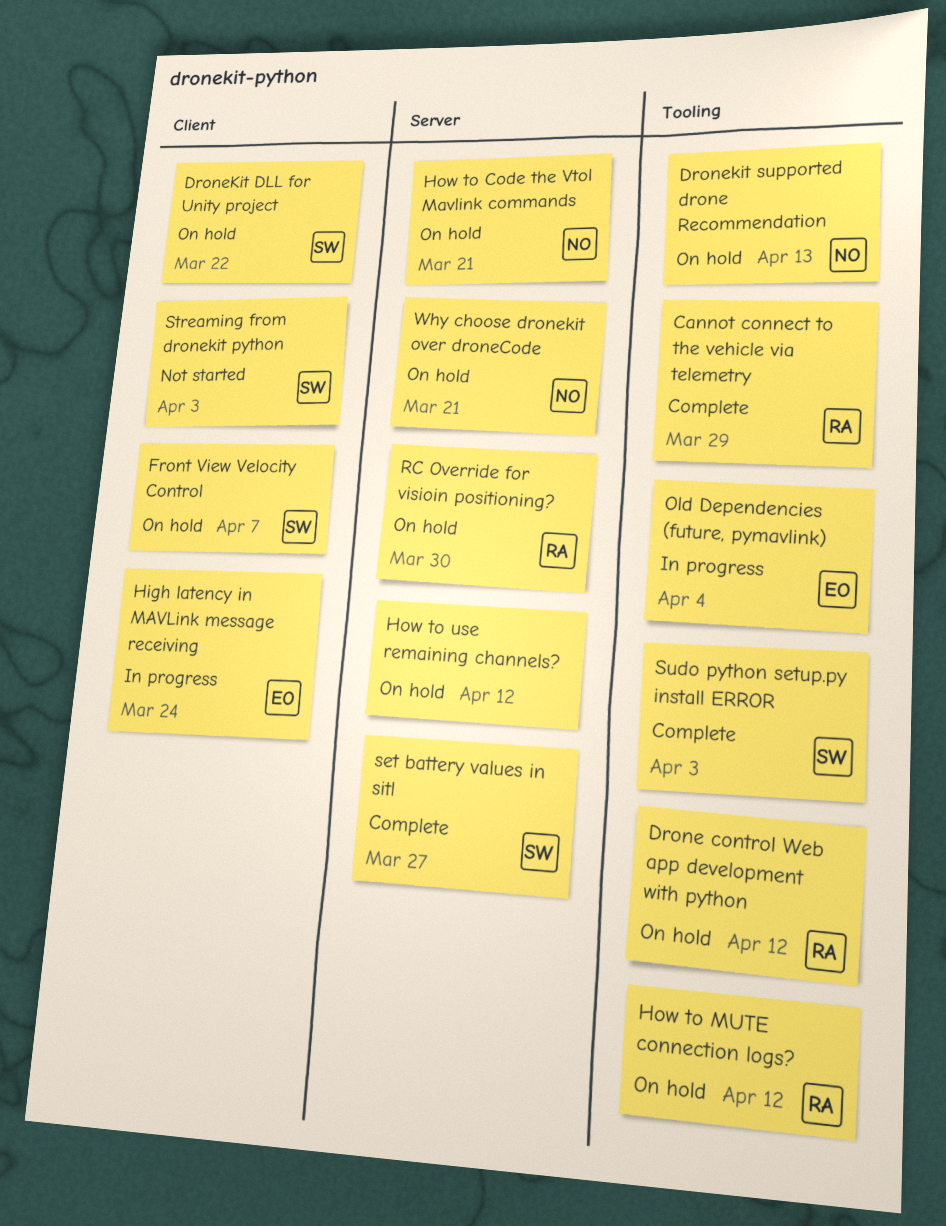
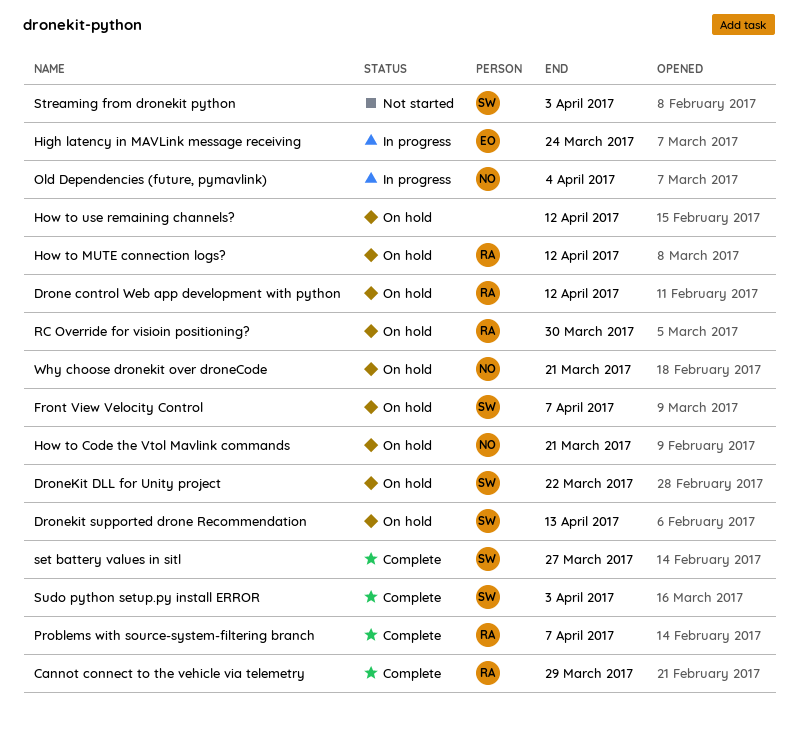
Dronekit supported drone Recommendation, owner: NO -> SW
Old Dependencies (future, pymavlink), owner: EO -> NO
Problems with source-system-filtering branch: none -> present

